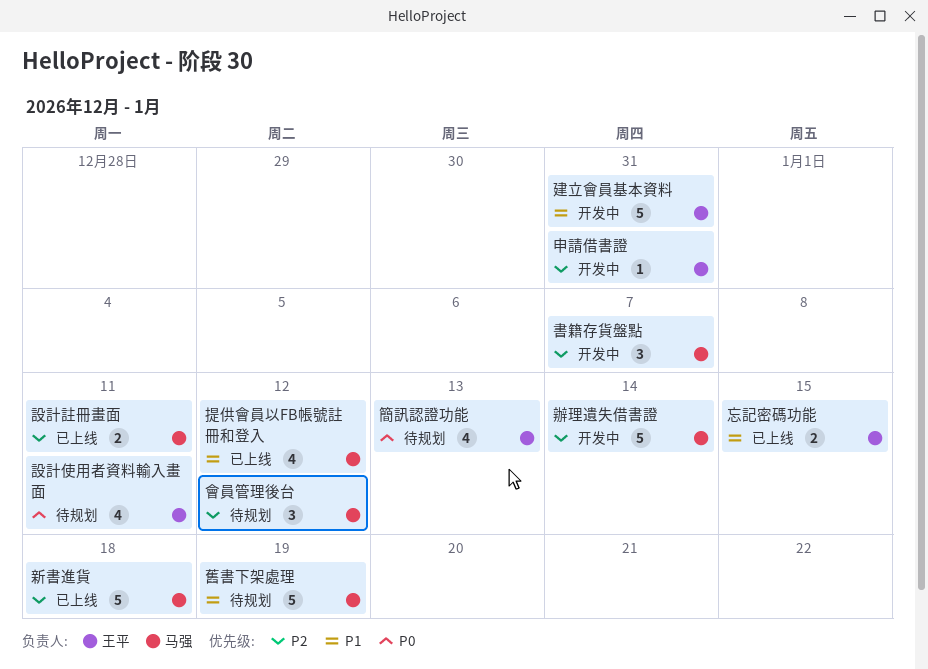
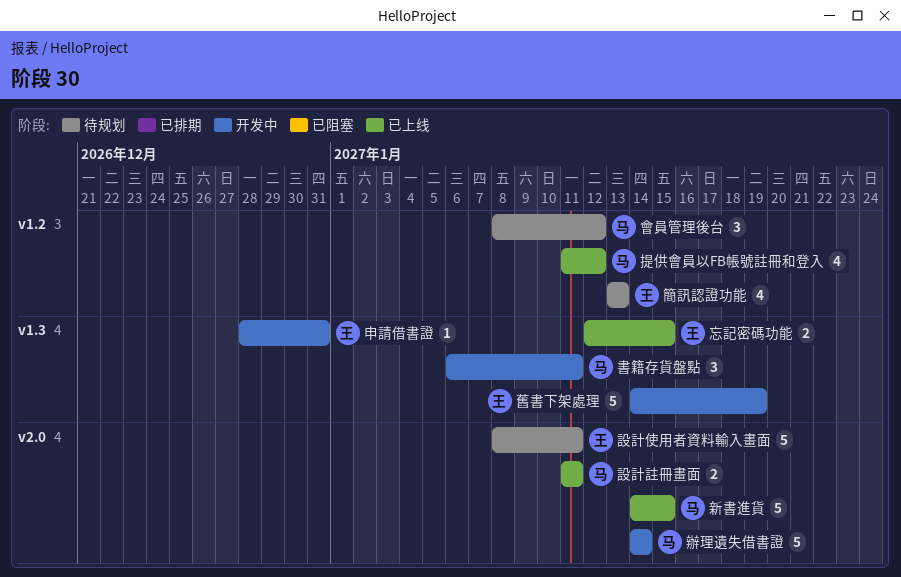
建立會員基本資料: present -> none
新書進貨, due: Jan 18 -> Jan 15
書籍存貨盤點, due: Jan 7 -> Jan 11
舊書下架處理, status: 待规划 -> 开发中
舊書下架處理, owner: 马强 -> 王平
設計使用者資料輸入畫面, estimate: 4 -> 5

